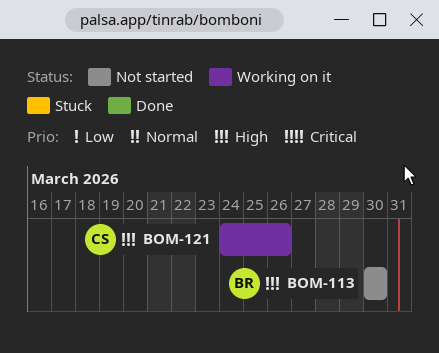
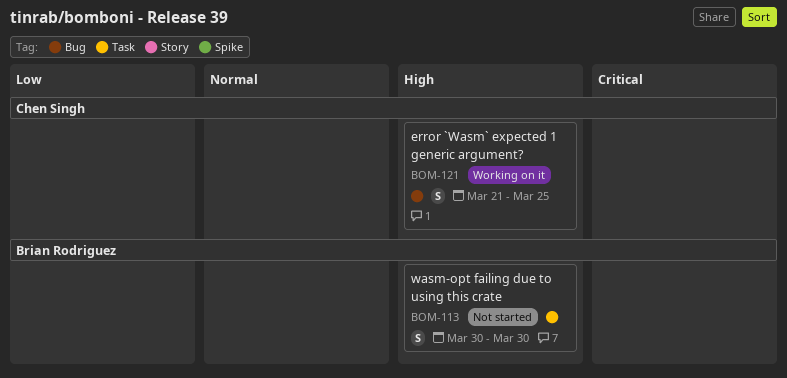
BOM-121, start: Mar 24 -> Mar 21
BOM-121, due: Mar 26 -> Mar 25

